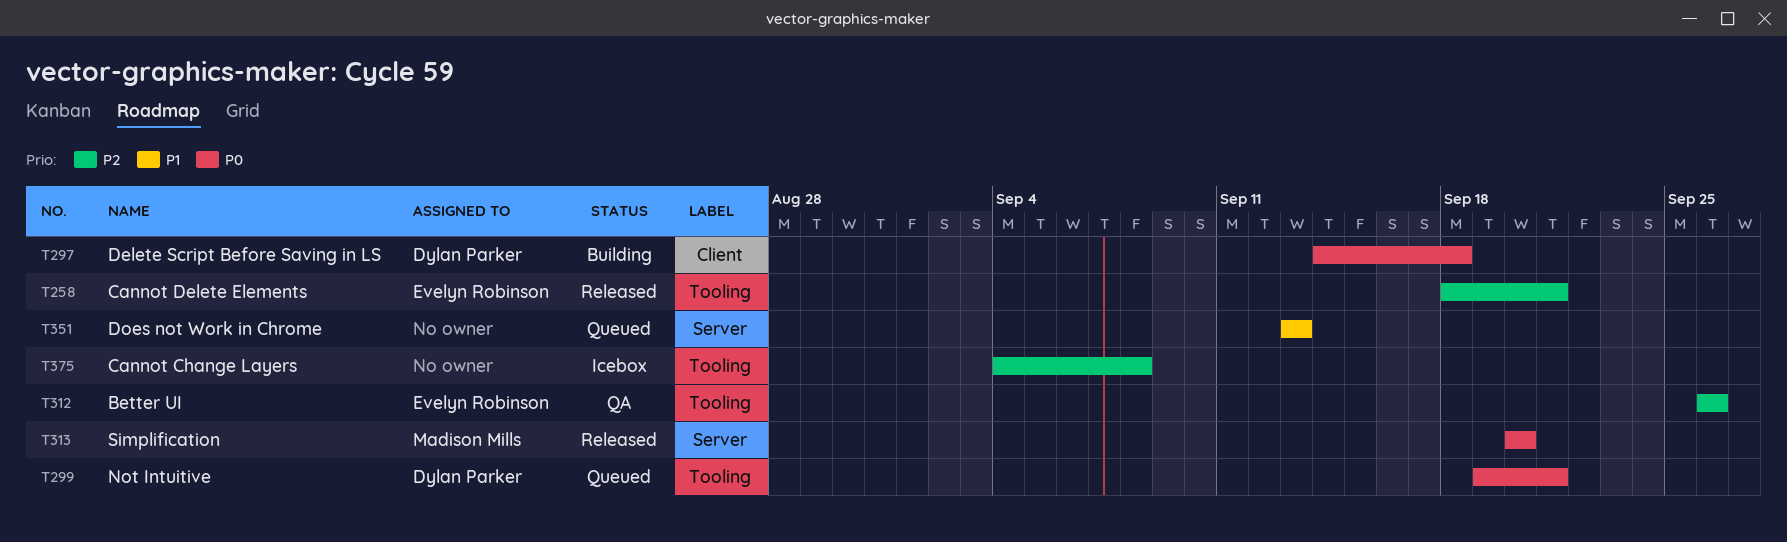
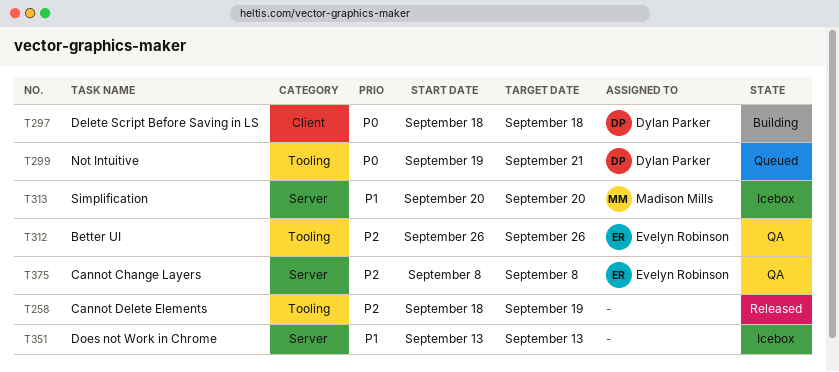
T258, owner: Evelyn Robinson -> none
T258, due: Sep 21 -> Sep 19
T297, start: Sep 14 -> Sep 18
T313, status: Released -> Icebox
T313, priority: P0 -> P1
T351, status: Queued -> Icebox
T375, status: Icebox -> QA
T375, owner: none -> Evelyn Robinson
T375, label: Tooling -> Server
T375, start: Sep 4 -> Sep 8

